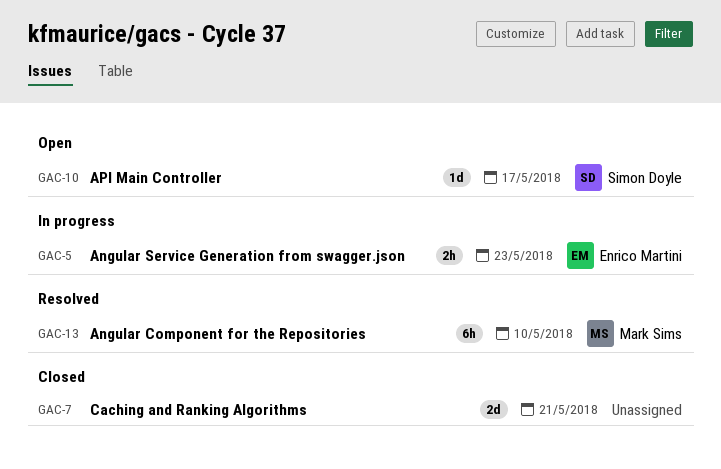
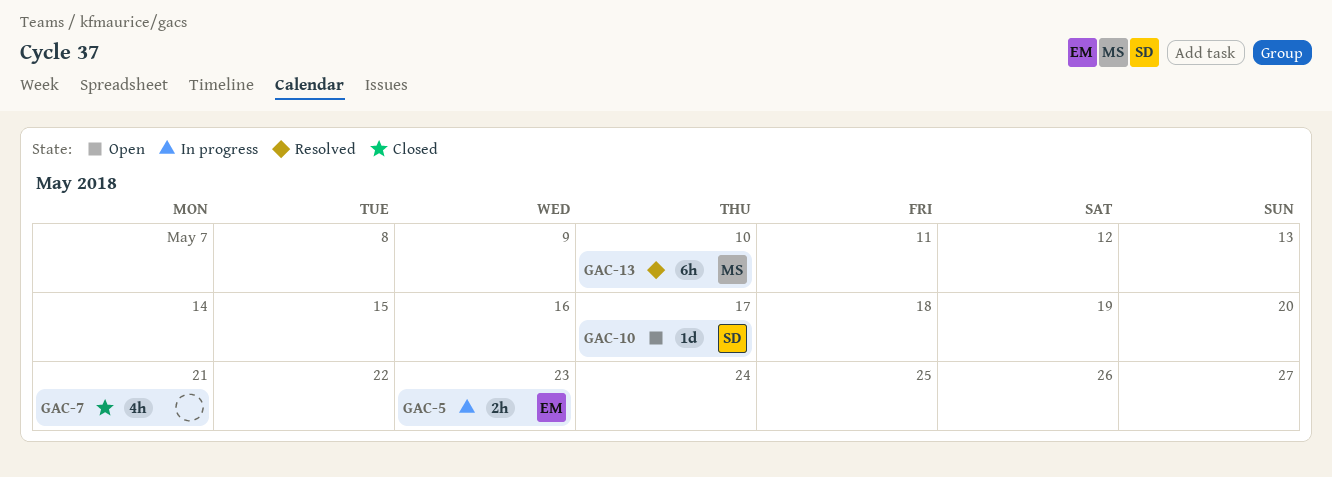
GAC-7, estimate: 2d -> 4h

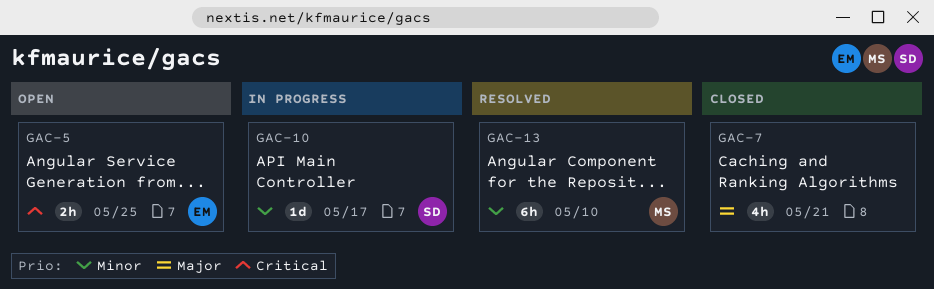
GAC-5, status: In progress -> Open
GAC-5, due: May 23 -> May 25
GAC-10, status: Open -> In progress

